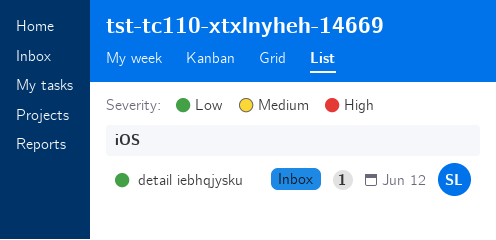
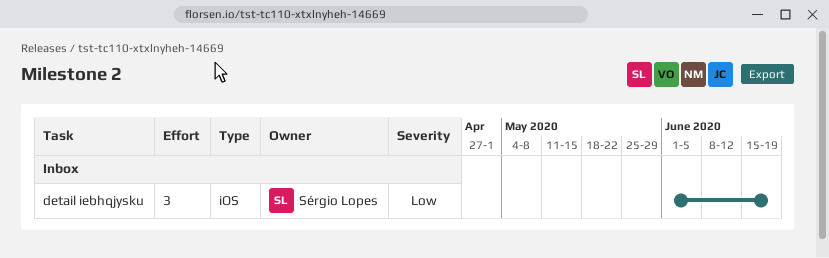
detail iebhqjysku, estimate: 1 -> 3
detail iebhqjysku, due: Jun 12 -> Jun 19

